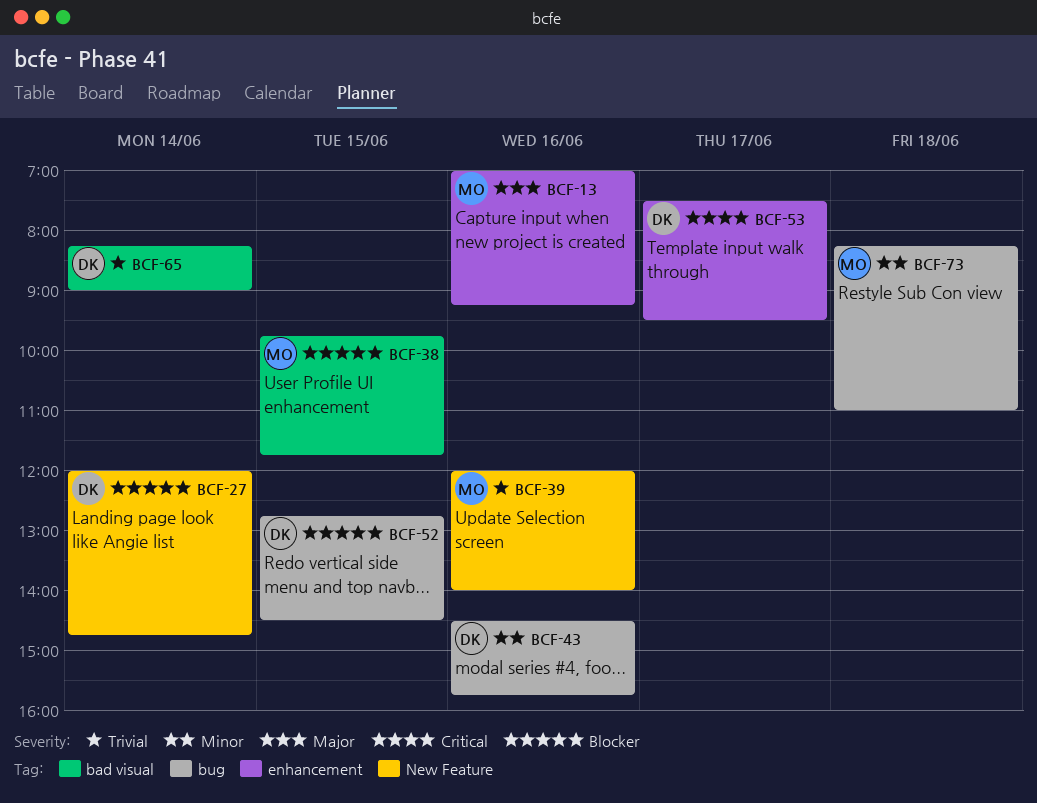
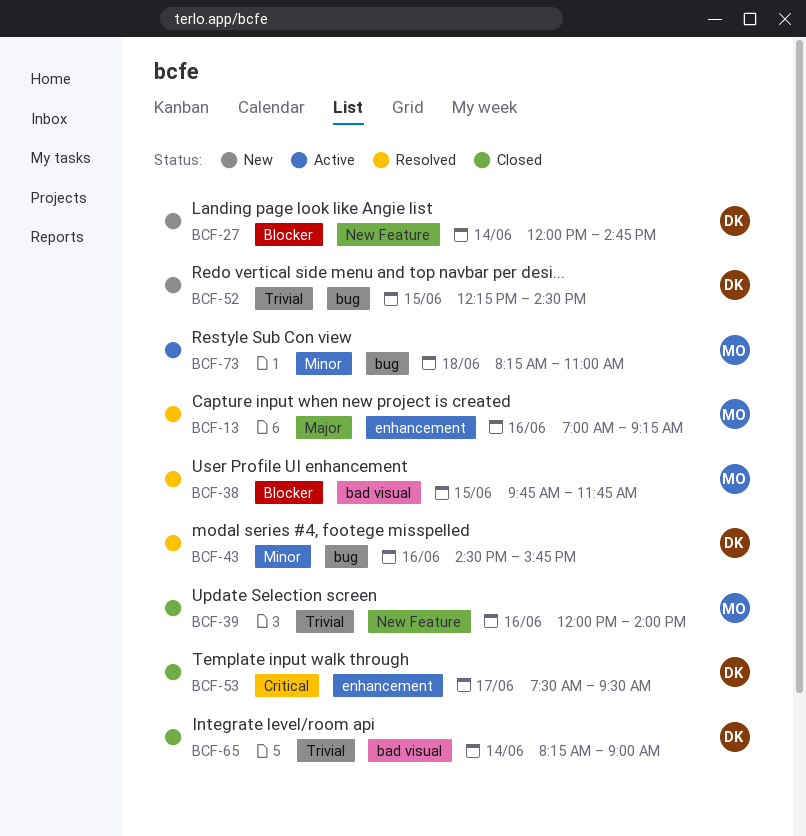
BCF-52, priority: Blocker -> Trivial
BCF-52, begins: 12:45 -> 12:15

